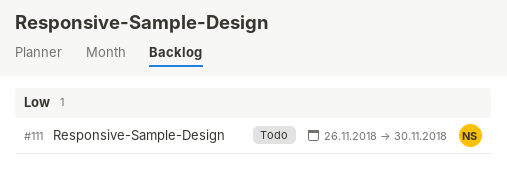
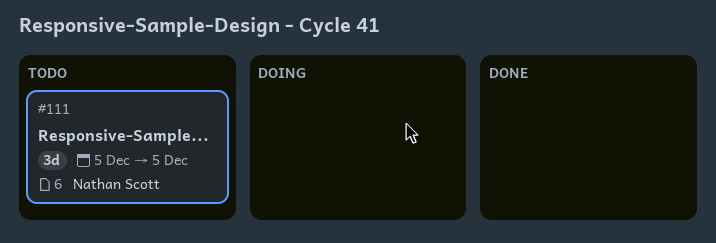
#111, start: Nov 26 -> Dec 5
#111, due: Nov 30 -> Dec 5

